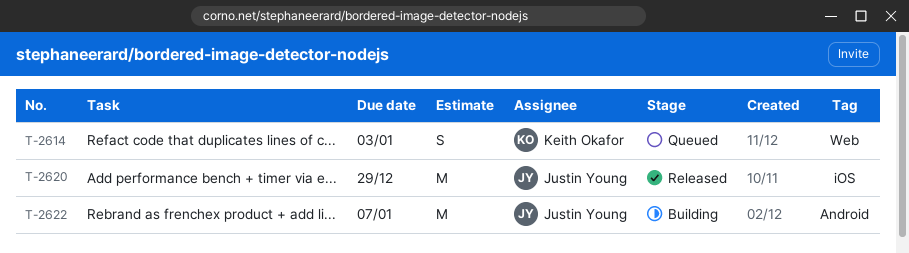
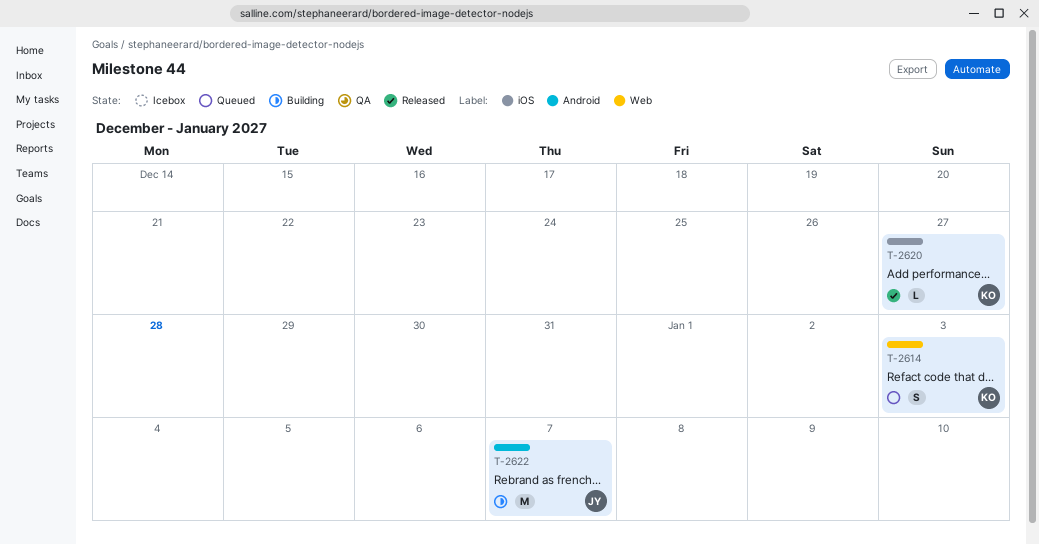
T-2620, owner: Justin Young -> Keith Okafor
T-2620, estimate: M -> L
T-2620, due: Dec 29 -> Dec 27

